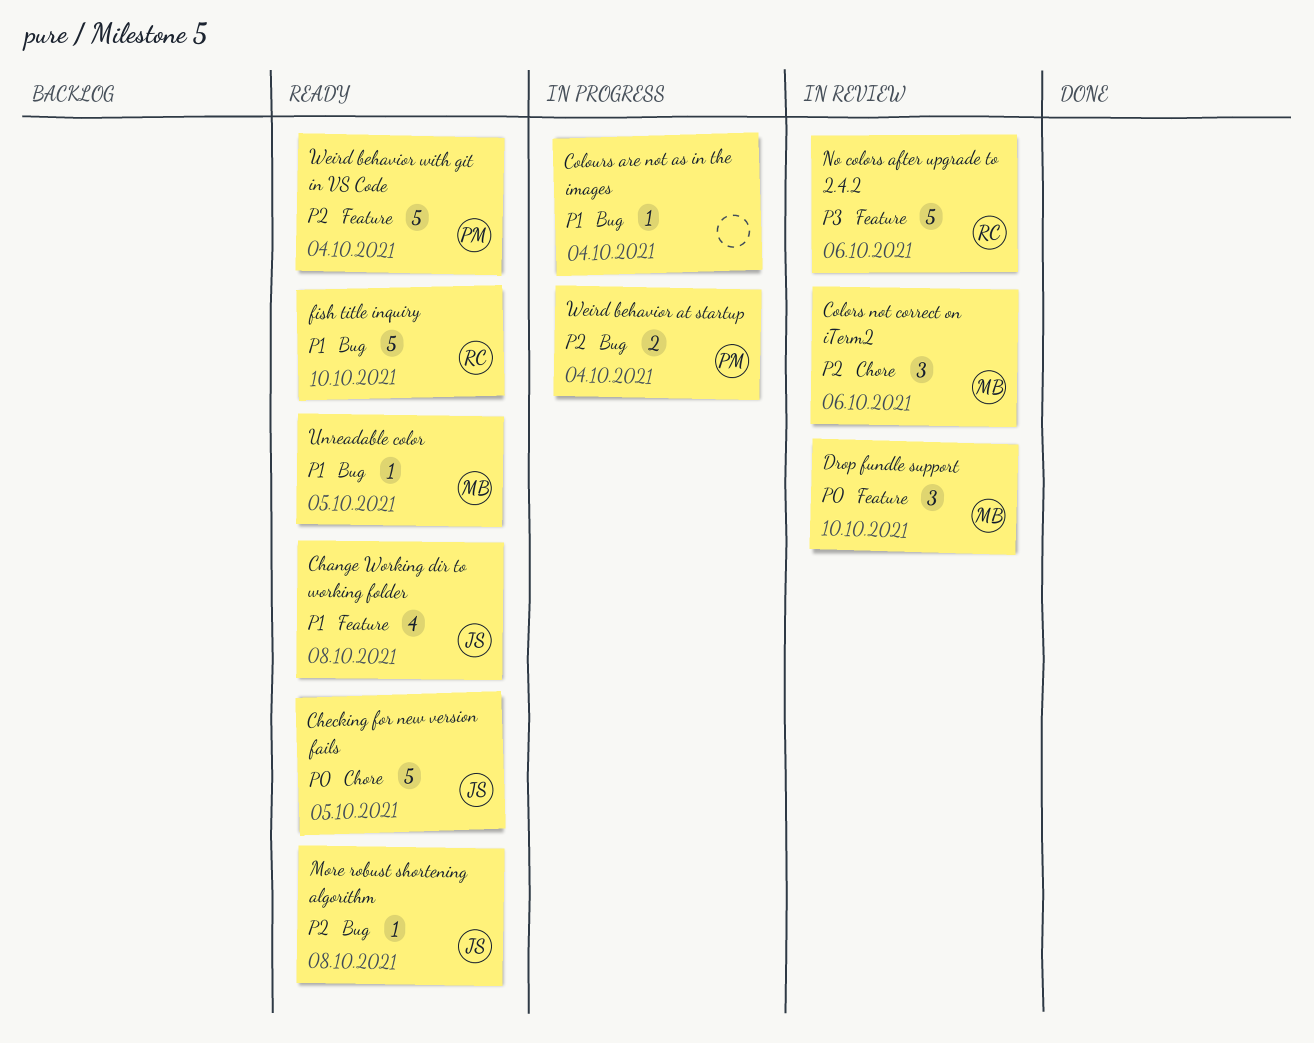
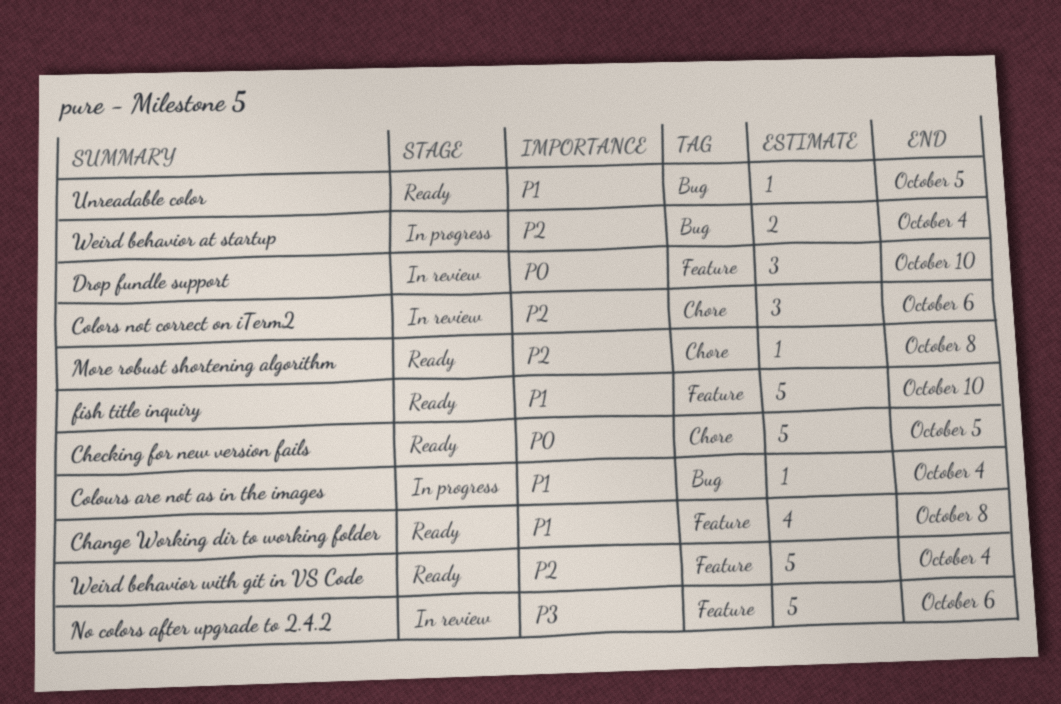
fish title inquiry, label: Bug -> Feature
More robust shortening algorithm, label: Bug -> Chore

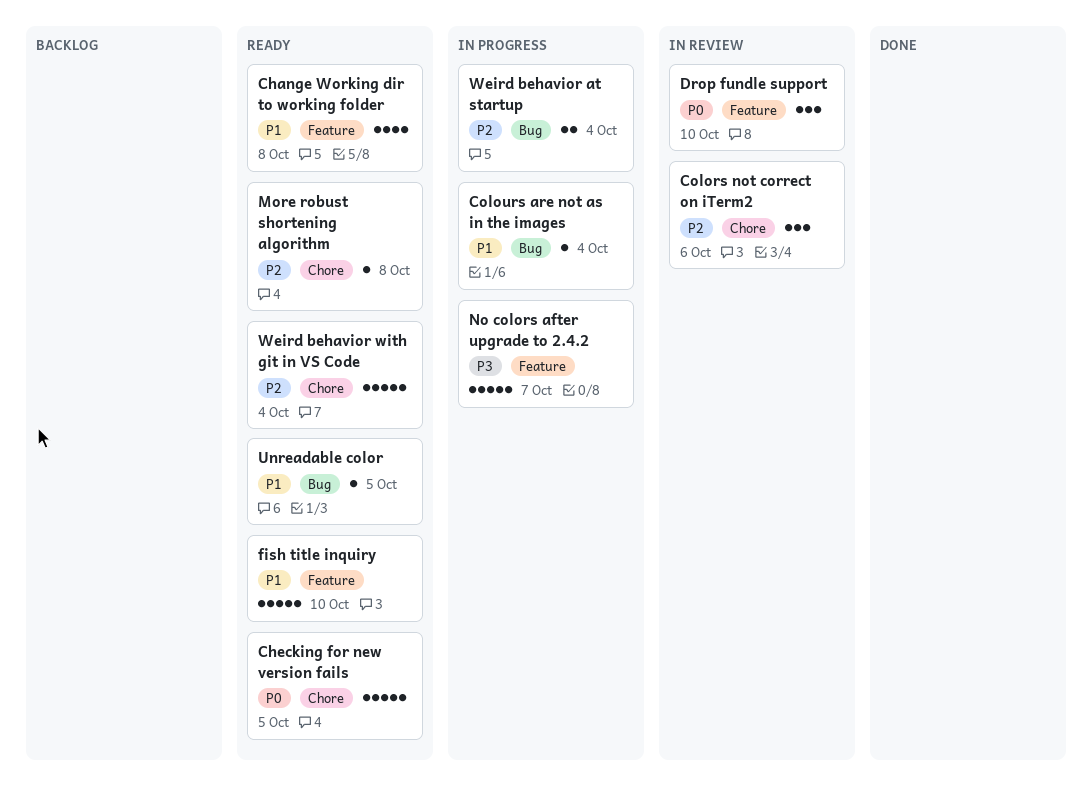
No colors after upgrade to 2.4.2, status: In review -> In progress
No colors after upgrade to 2.4.2, due: Oct 6 -> Oct 7
Weird behavior with git in VS Code, label: Feature -> Chore

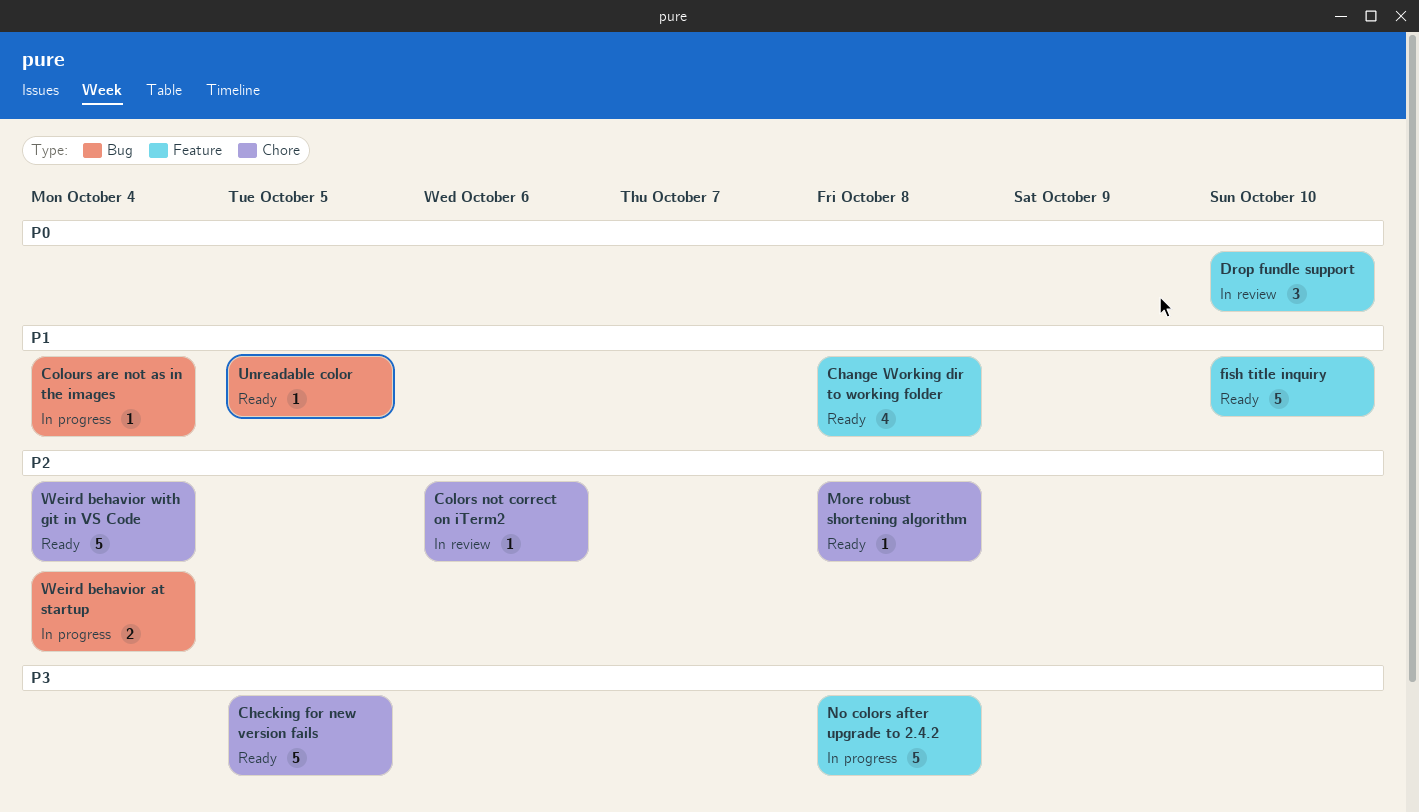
Checking for new version fails, priority: P0 -> P3
Colors not correct on iTerm2, estimate: 3 -> 1
No colors after upgrade to 2.4.2, due: Oct 7 -> Oct 8

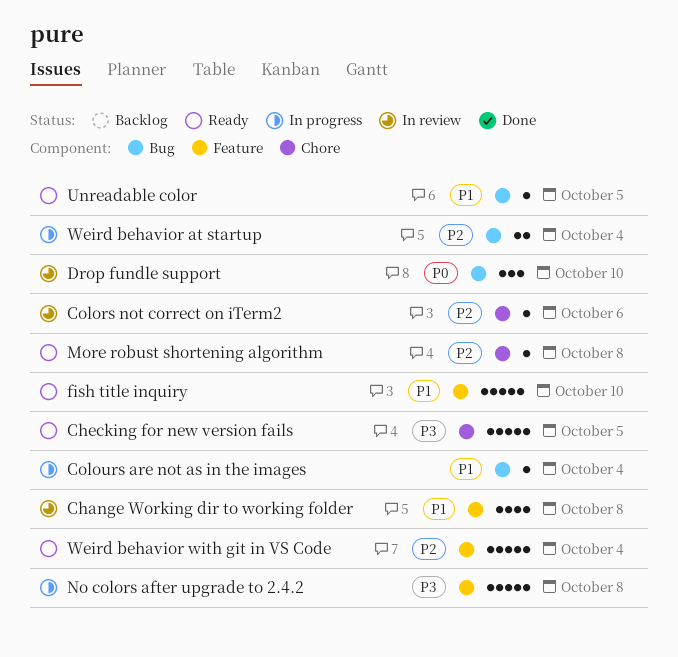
Change Working dir to working folder, status: Ready -> In review
Drop fundle support, label: Feature -> Bug
Weird behavior with git in VS Code, label: Chore -> Feature

